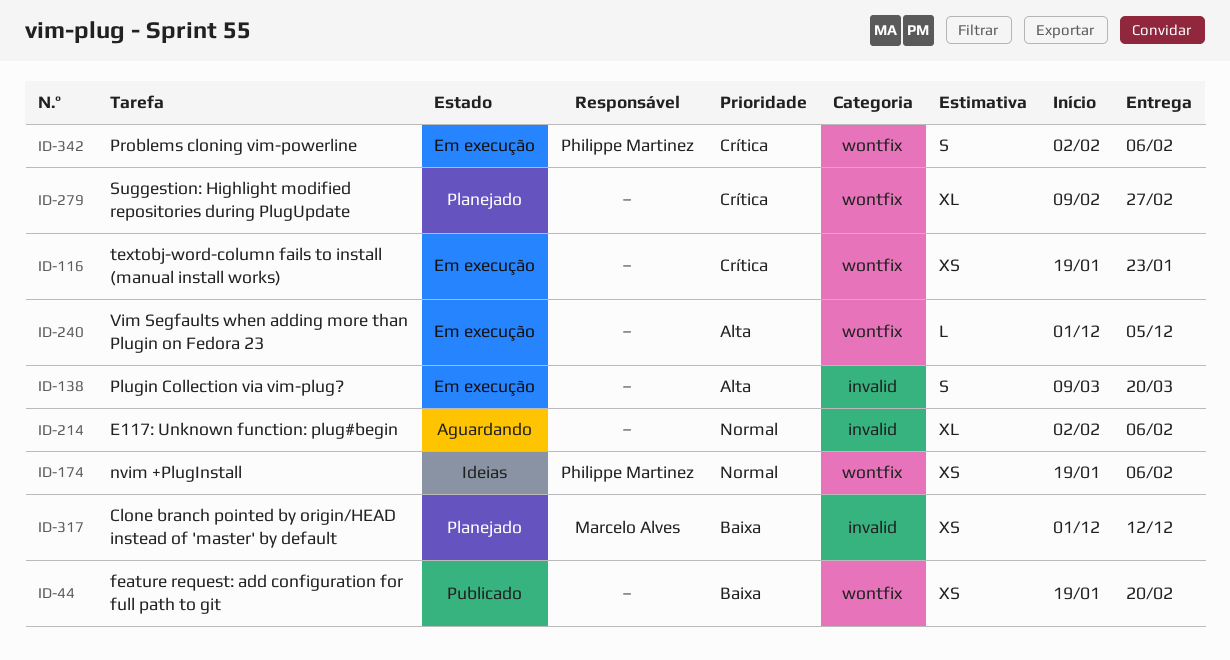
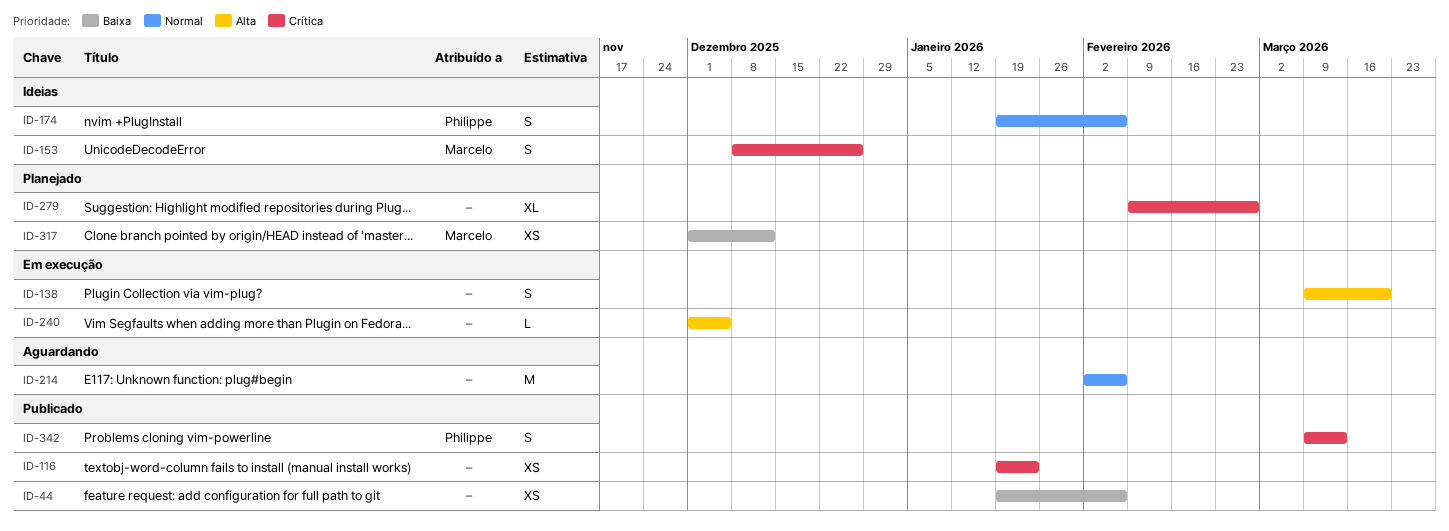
ID-44, due: Feb 20 -> Feb 6
ID-116, status: Em execução -> Publicado
ID-153: none -> present
ID-174, estimate: XS -> S
ID-214, estimate: XL -> M
ID-342, status: Em execução -> Publicado
ID-342, start: Feb 2 -> Mar 9
ID-342, due: Feb 6 -> Mar 13

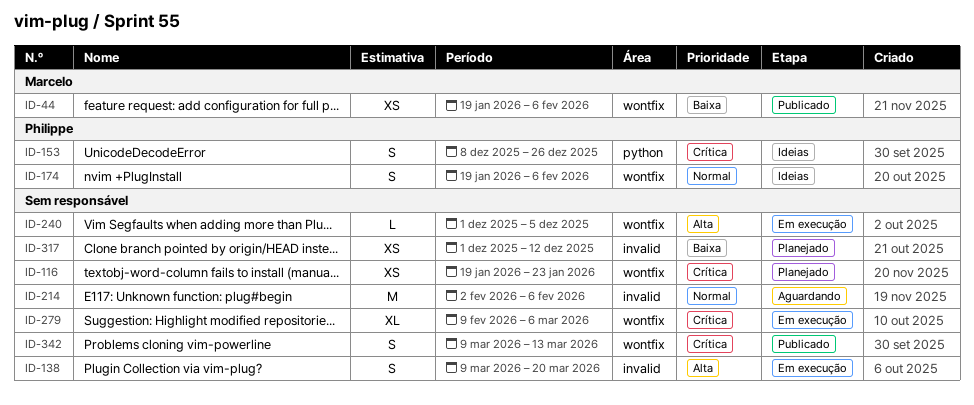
ID-44, owner: none -> Marcelo
ID-116, status: Publicado -> Planejado
ID-153, owner: Marcelo -> Philippe
ID-279, status: Planejado -> Em execução
ID-279, due: Feb 27 -> Mar 6
ID-317, owner: Marcelo -> none
ID-342, owner: Philippe -> none

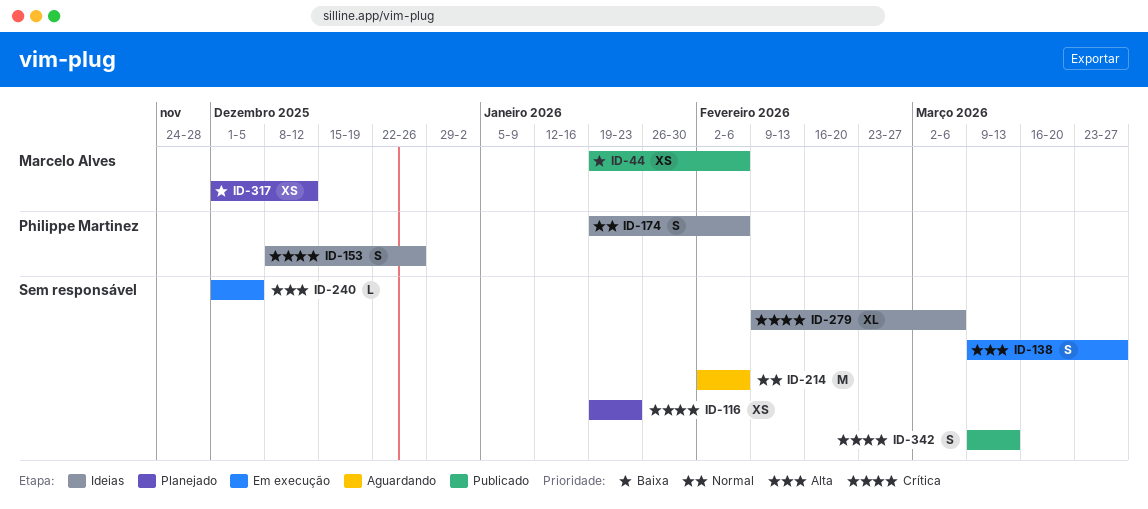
ID-138, due: Mar 20 -> Mar 27
ID-279, status: Em execução -> Ideias
ID-317, owner: none -> Marcelo Alves

